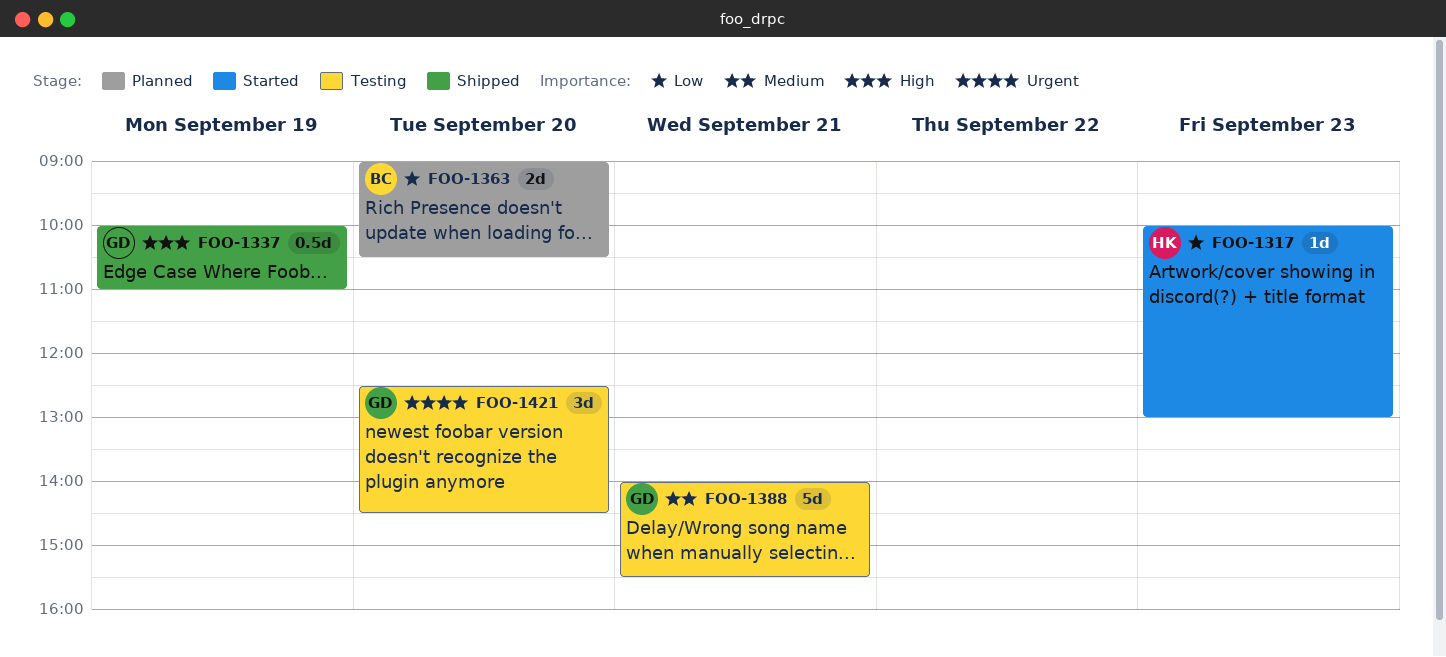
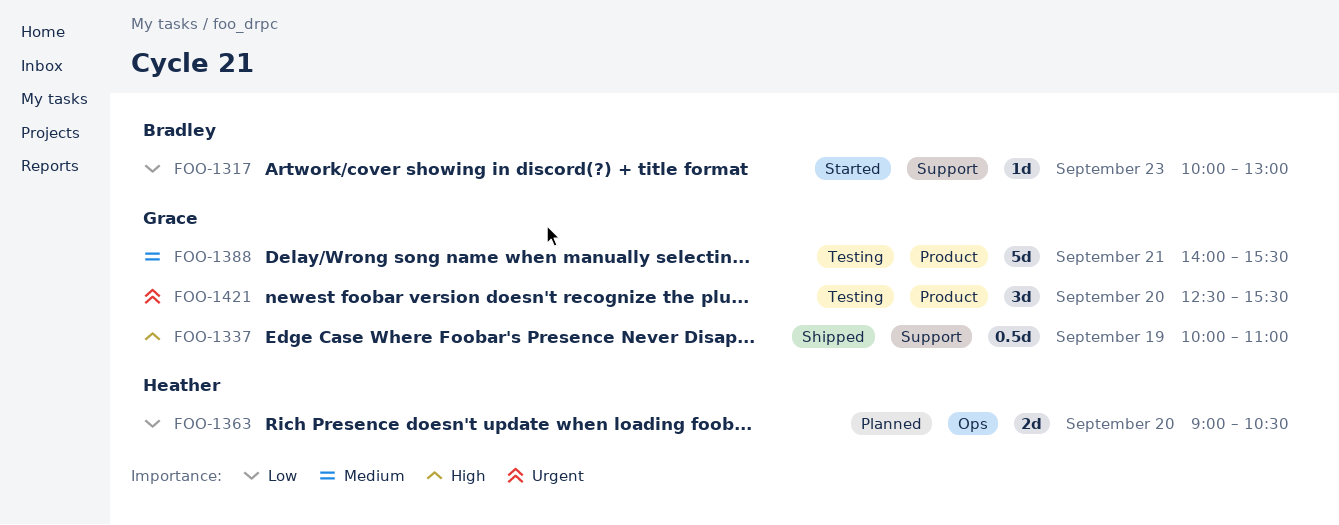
FOO-1317, owner: Heather -> Bradley
FOO-1363, owner: Bradley -> Heather
FOO-1421, ends: 14:30 -> 15:30

